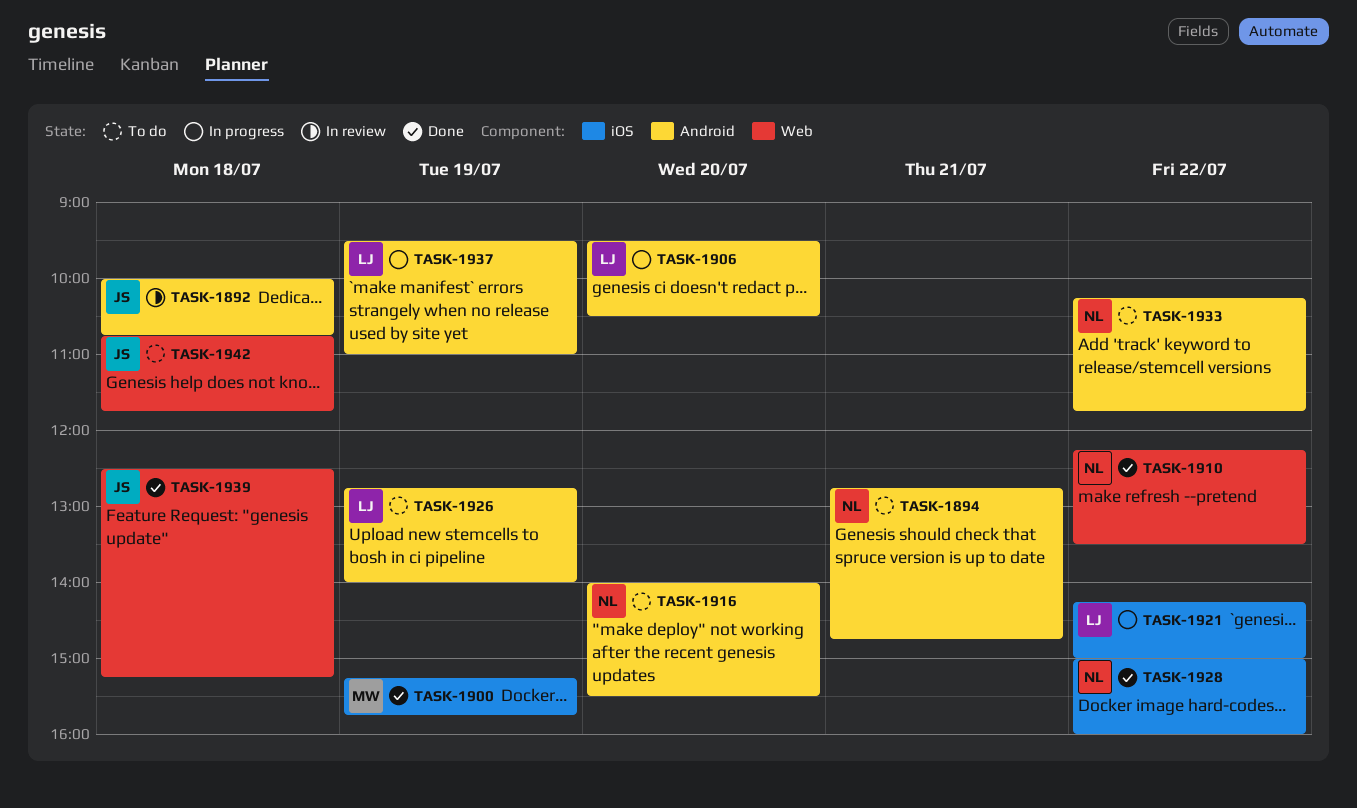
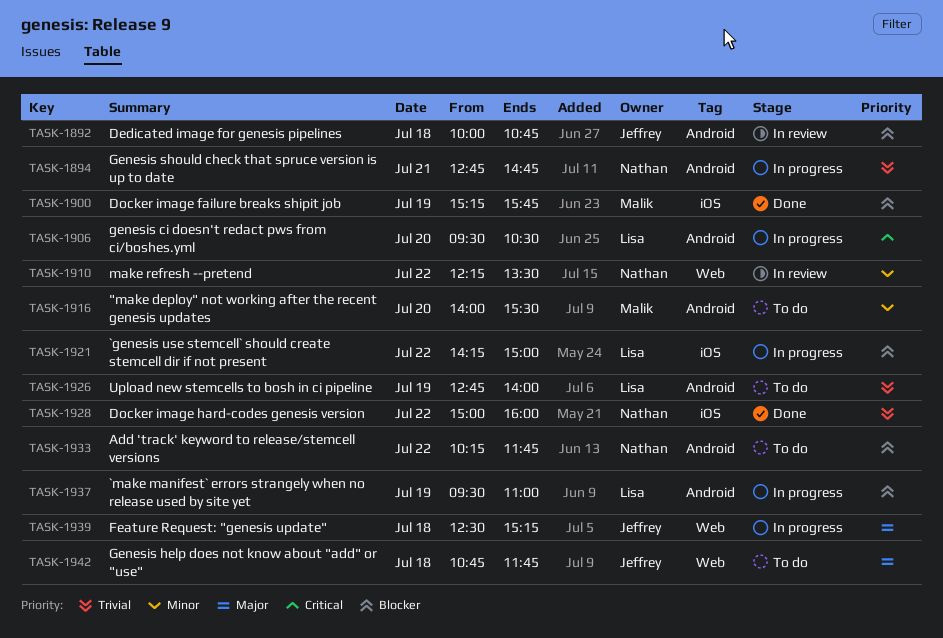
TASK-1894, status: To do -> In progress
TASK-1910, status: Done -> In review
TASK-1916, owner: Nathan -> Malik
TASK-1939, status: Done -> In progress

